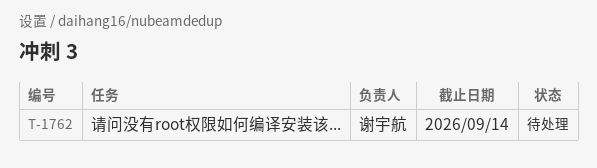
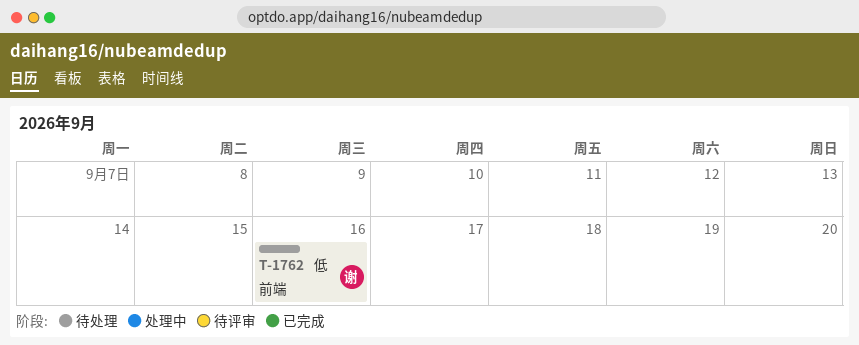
T-1762, due: Sep 14 -> Sep 16

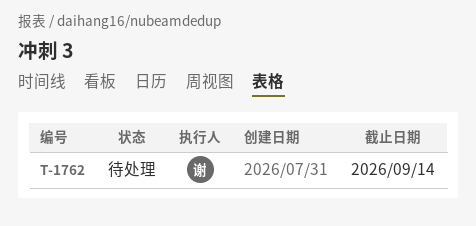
T-1762, due: Sep 16 -> Sep 14

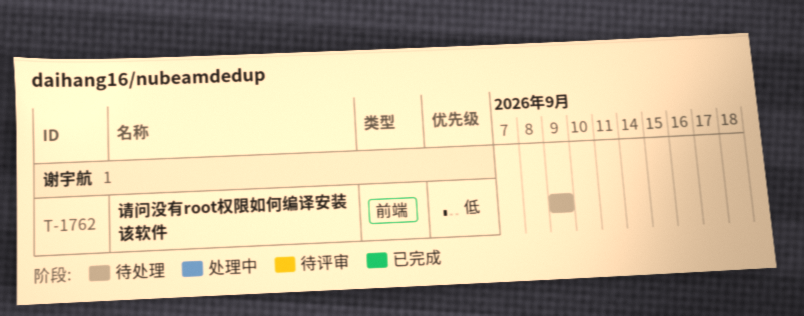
T-1762, due: Sep 14 -> Sep 9

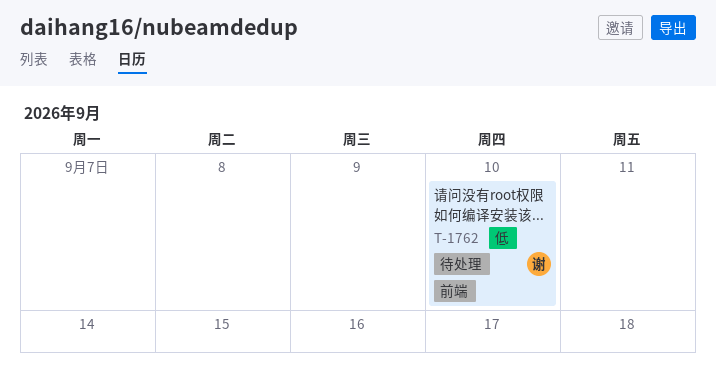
T-1762, due: Sep 9 -> Sep 10

